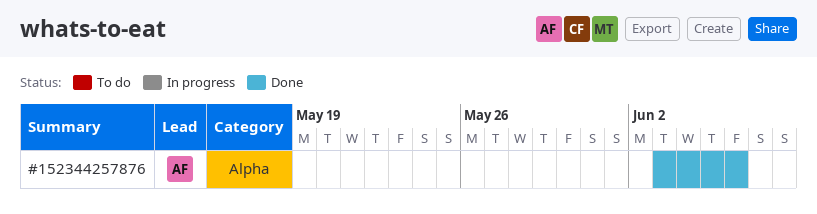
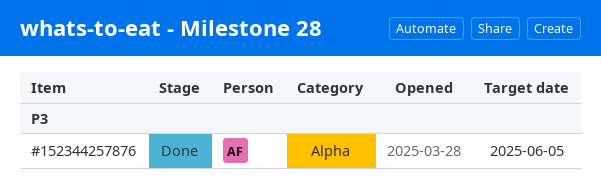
#152344257876, due: Jun 6 -> Jun 5

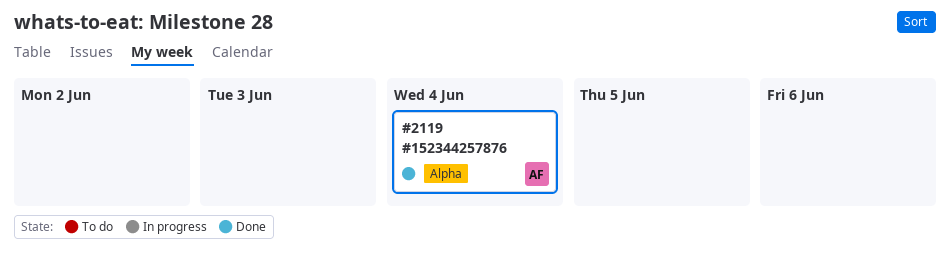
#152344257876, due: Jun 5 -> Jun 4

